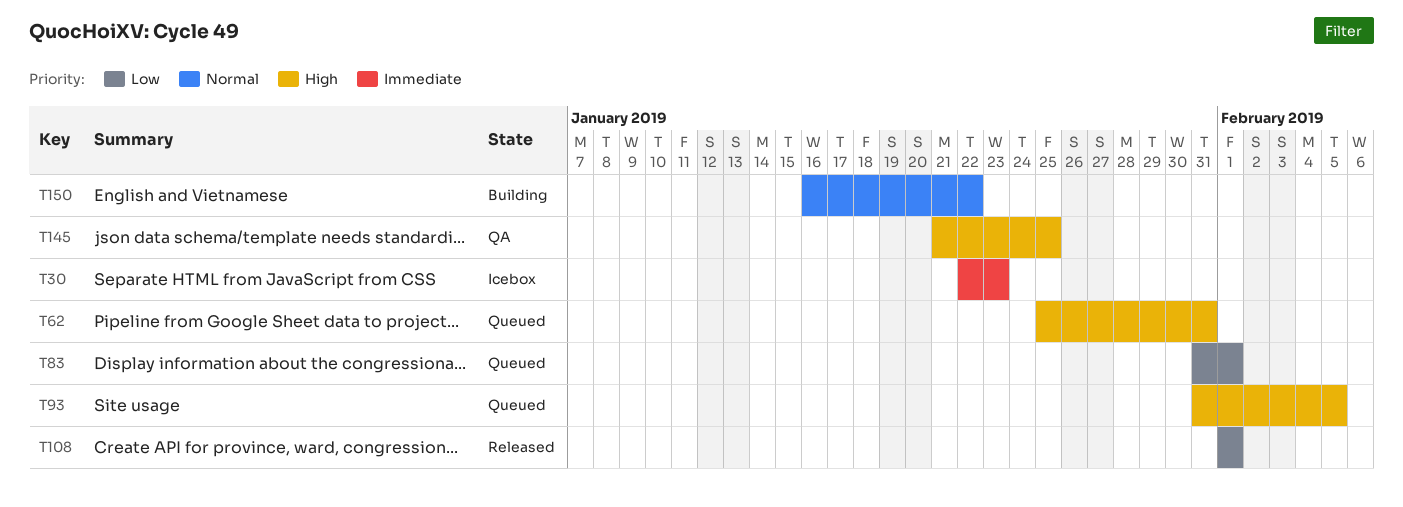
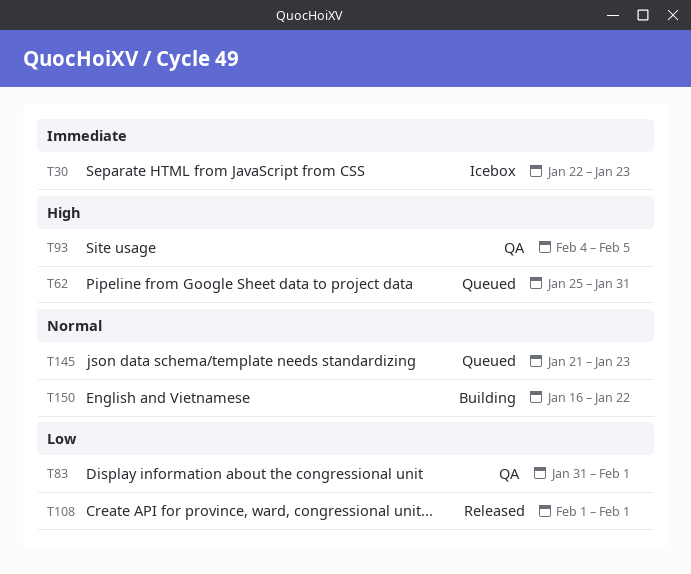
T83, status: Queued -> QA
T93, status: Queued -> QA
T93, start: Jan 31 -> Feb 4
T145, status: QA -> Queued
T145, priority: High -> Normal
T145, due: Jan 25 -> Jan 23

